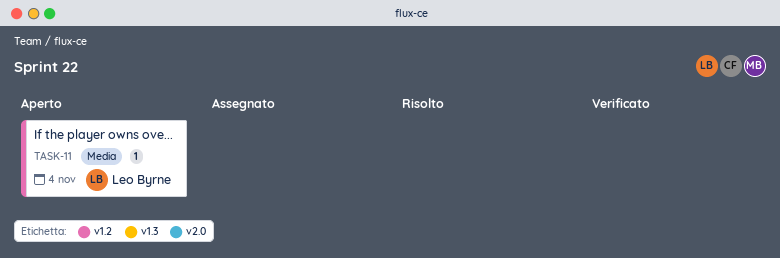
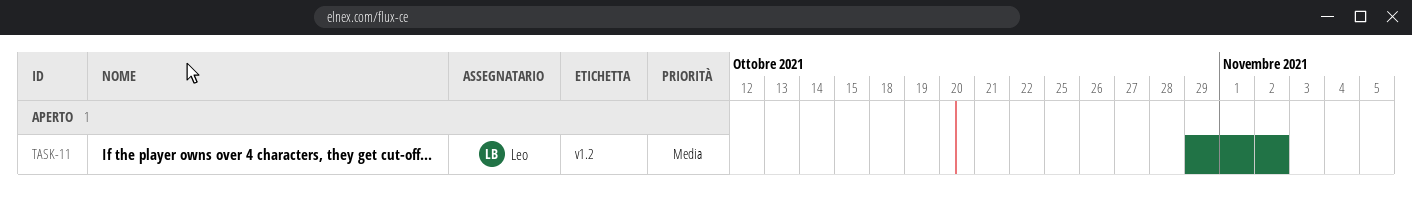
TASK-11, due: Nov 4 -> Nov 2

